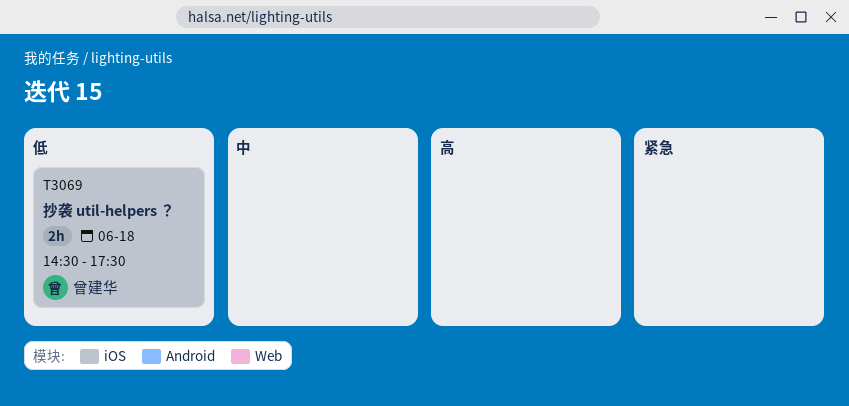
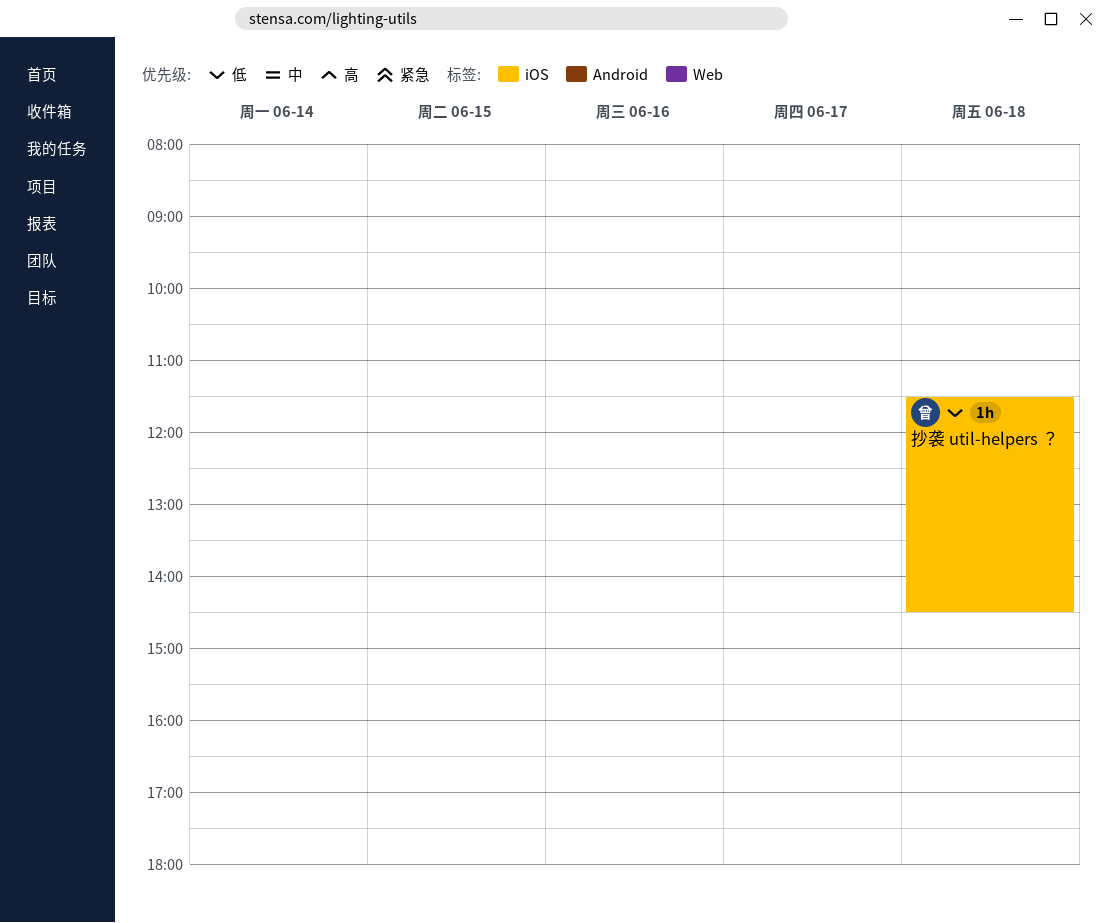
抄袭 util-helpers ？, estimate: 2h -> 1h
抄袭 util-helpers ？, begins: 14:30 -> 11:30
抄袭 util-helpers ？, ends: 17:30 -> 14:30

